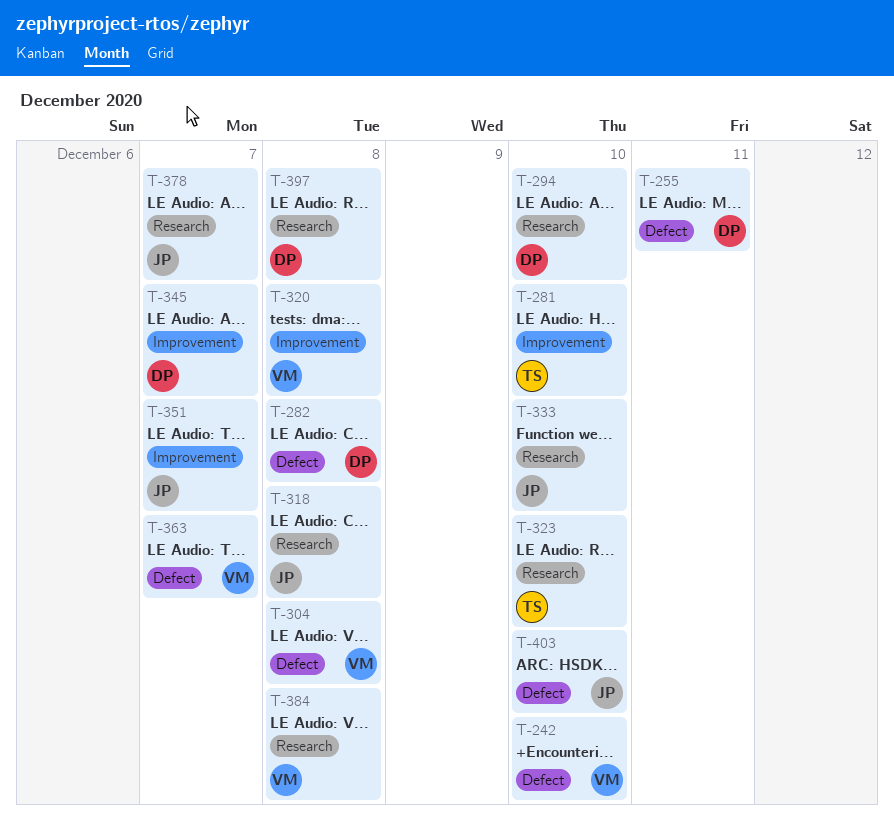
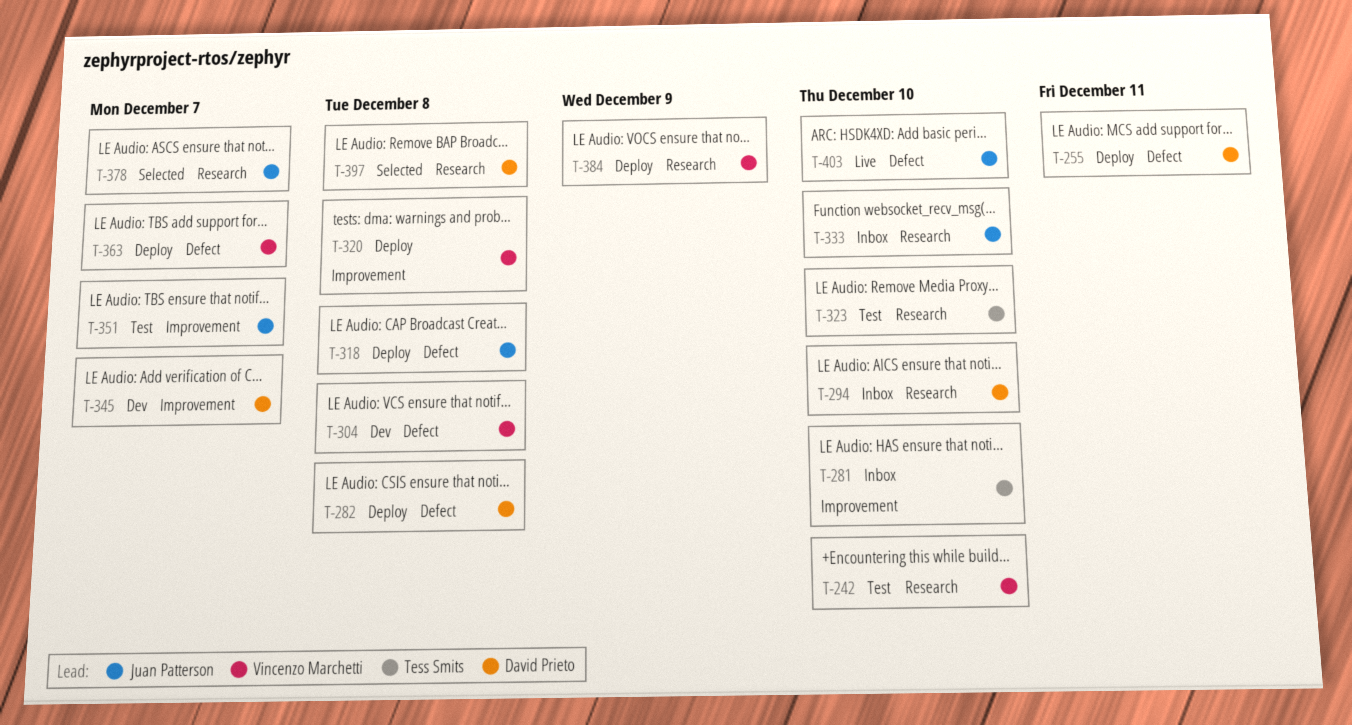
T-242, label: Defect -> Research
T-318, label: Research -> Defect
T-384, due: Dec 8 -> Dec 9

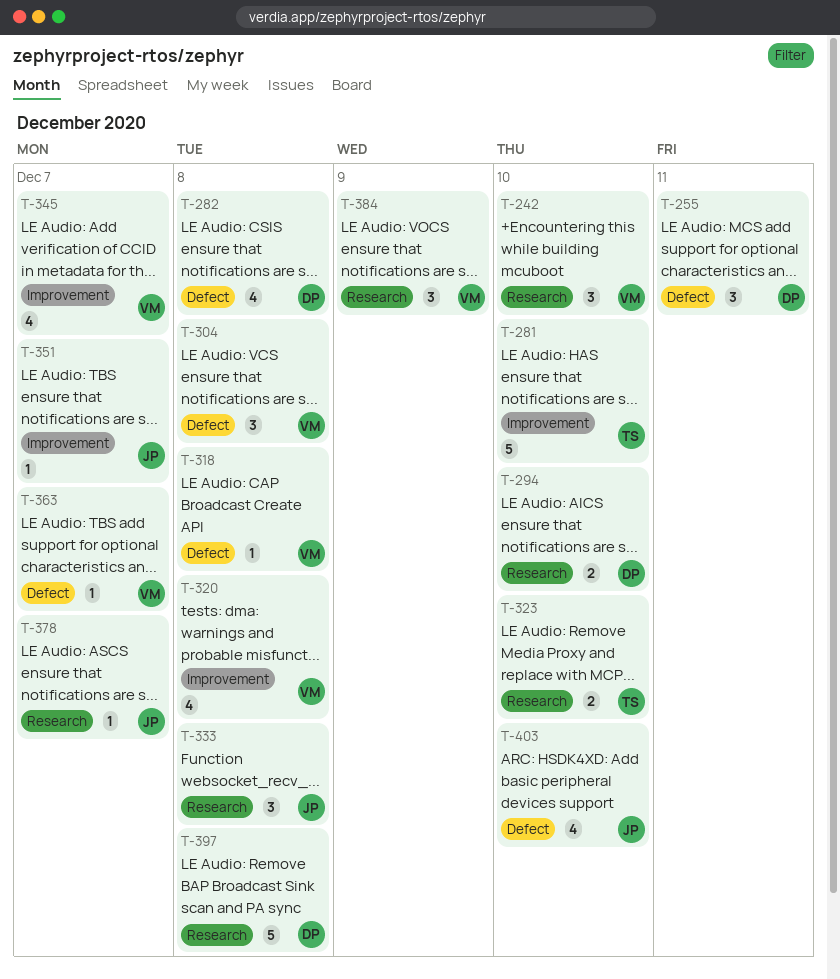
T-318, owner: Juan Patterson -> Vincenzo Marchetti
T-333, due: Dec 10 -> Dec 8
T-345, owner: David Prieto -> Vincenzo Marchetti

